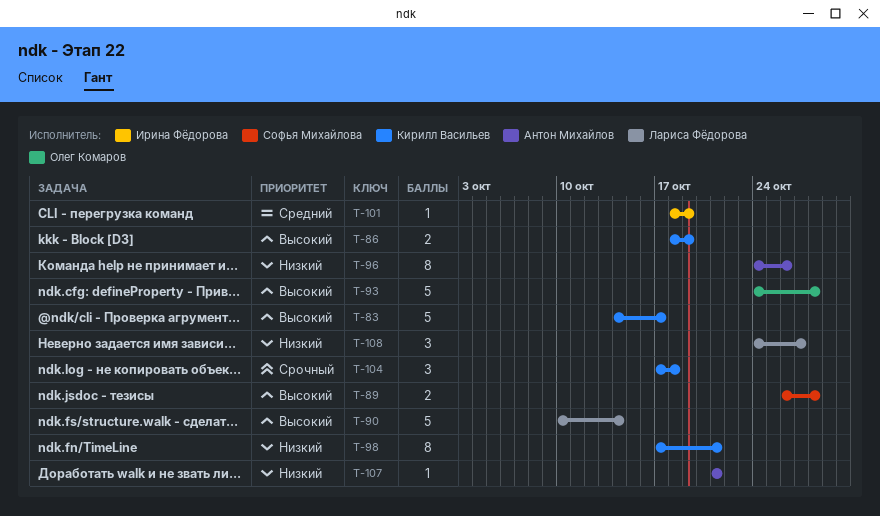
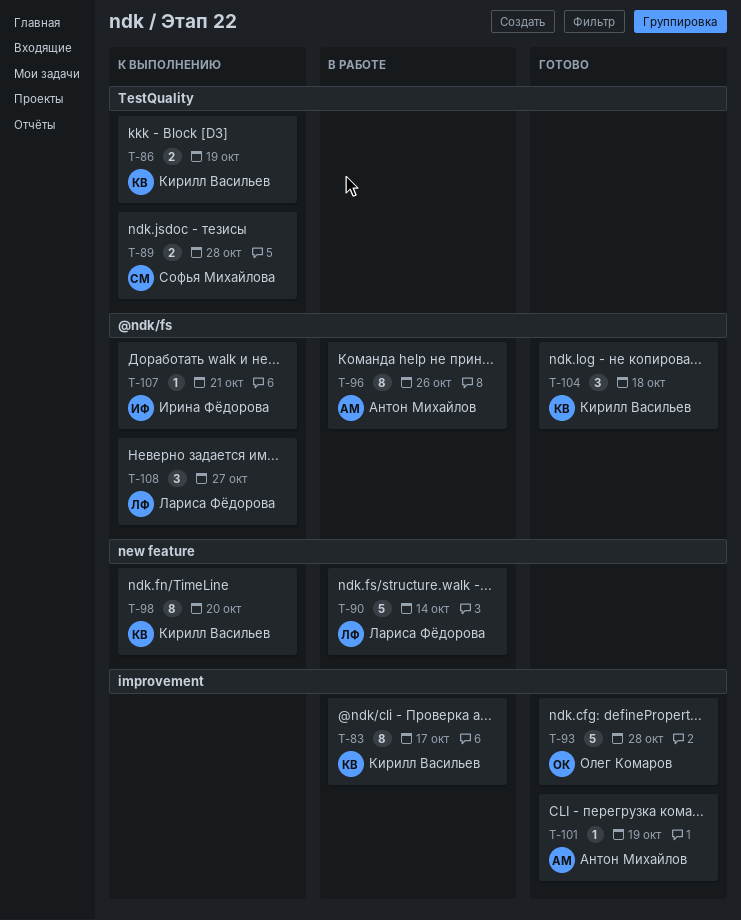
T-83, estimate: 5 -> 8
T-98, due: Oct 21 -> Oct 20
T-101, owner: Ирина Фёдорова -> Антон Михайлов
T-107, owner: Антон Михайлов -> Ирина Фёдорова

